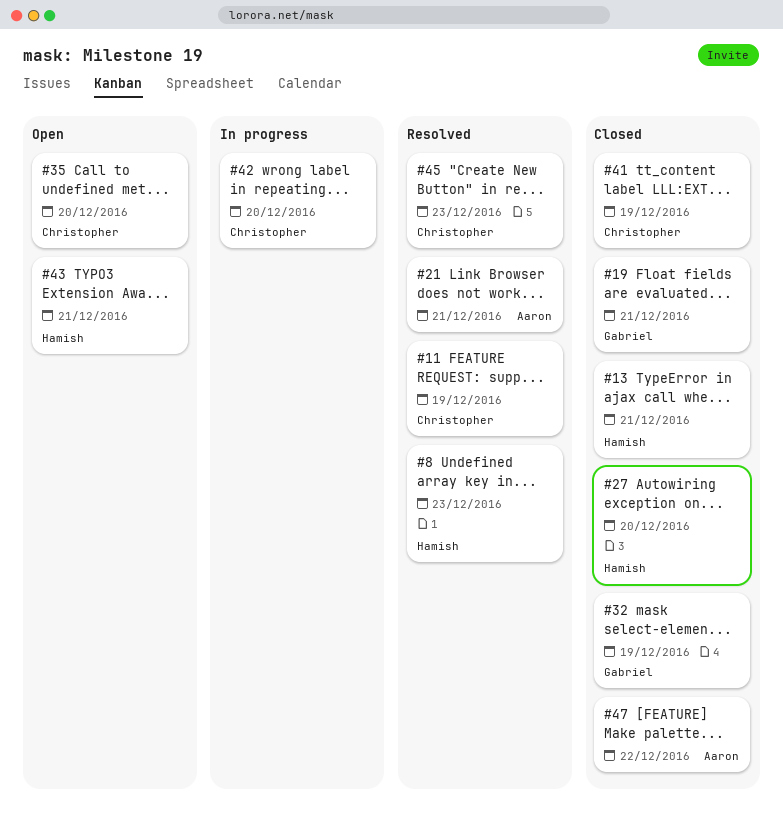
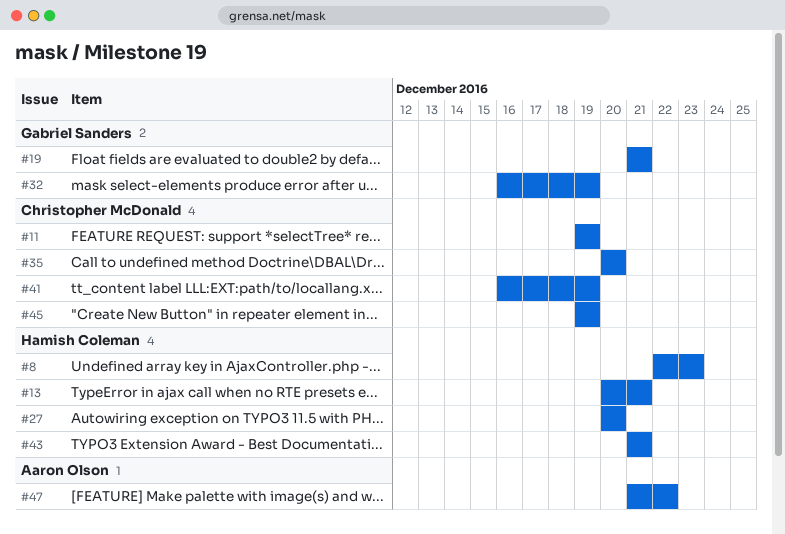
#21: present -> none
#42: present -> none
#45, due: Dec 23 -> Dec 19

